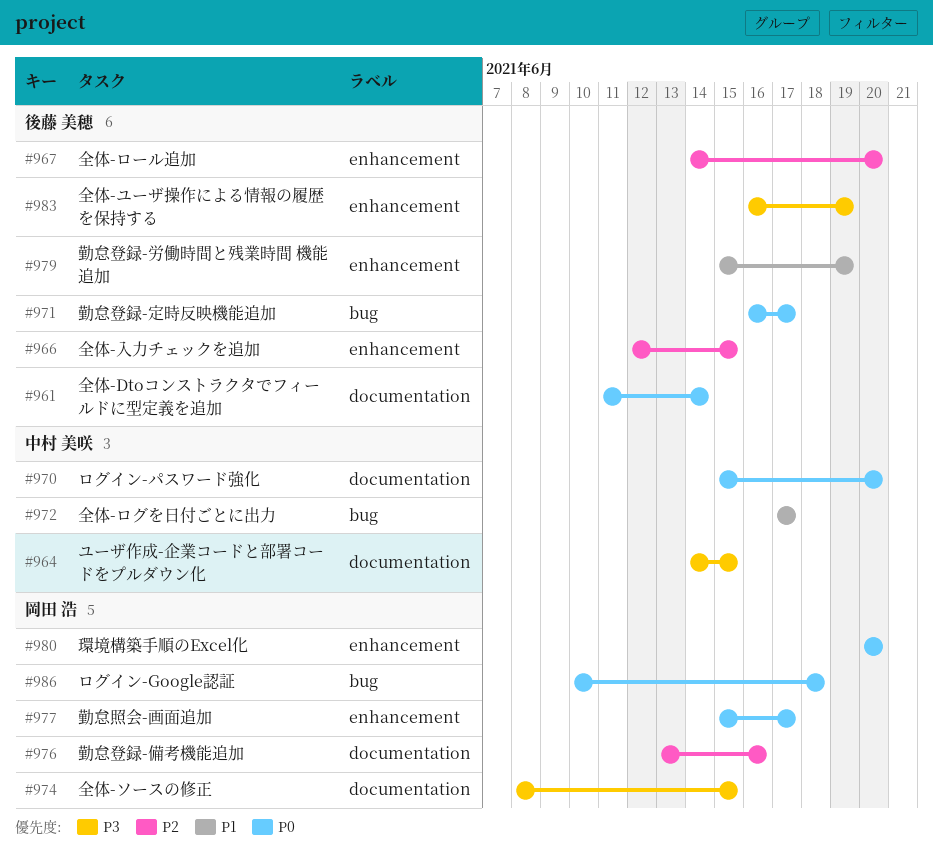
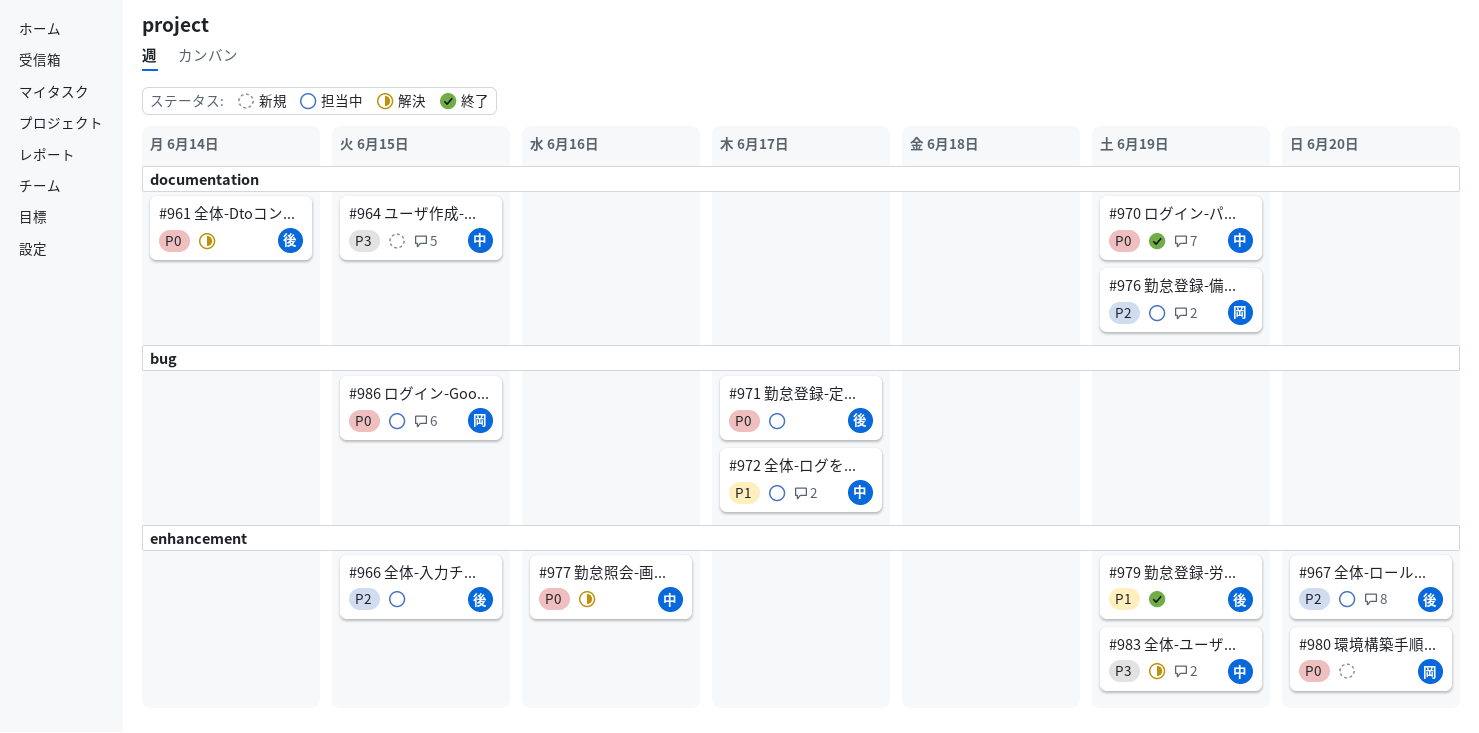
#970, due: Jun 20 -> Jun 19
#974: present -> none
#976, due: Jun 16 -> Jun 19
#977, owner: 岡田 浩 -> 中村 美咲
#977, due: Jun 17 -> Jun 16
#983, owner: 後藤 美穂 -> 中村 美咲
#986, due: Jun 18 -> Jun 15

